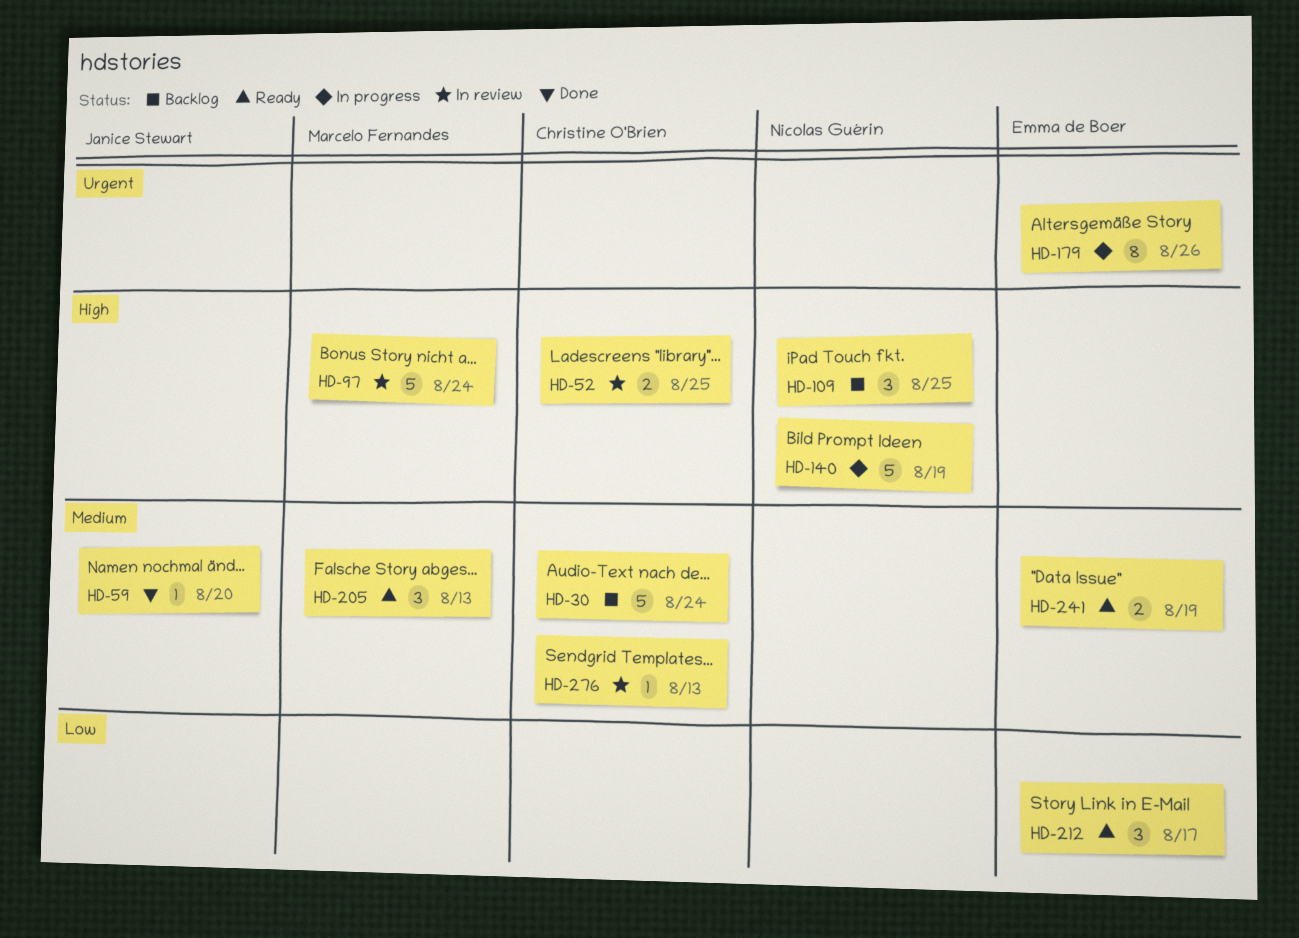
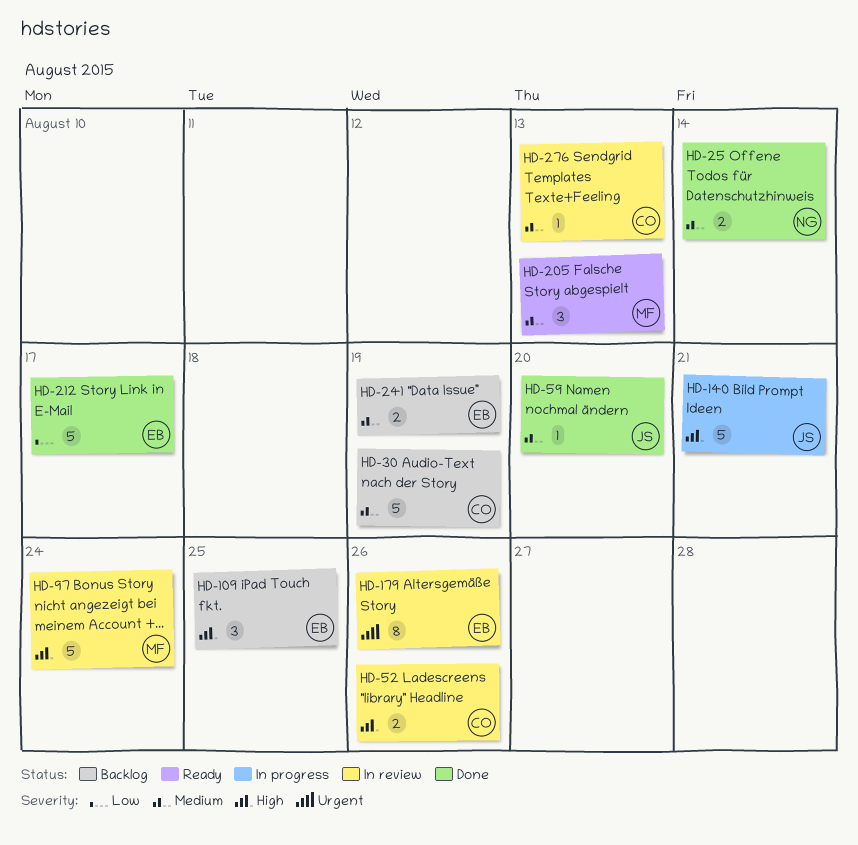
HD-25: none -> present
HD-30, due: Aug 24 -> Aug 19
HD-52, due: Aug 25 -> Aug 26
HD-109, owner: Nicolas Guérin -> Emma de Boer
HD-140, owner: Nicolas Guérin -> Janice Stewart
HD-140, due: Aug 19 -> Aug 21
HD-179, status: In progress -> In review
HD-212, status: Ready -> Done
HD-212, estimate: 3 -> 5
HD-241, status: Ready -> Backlog

